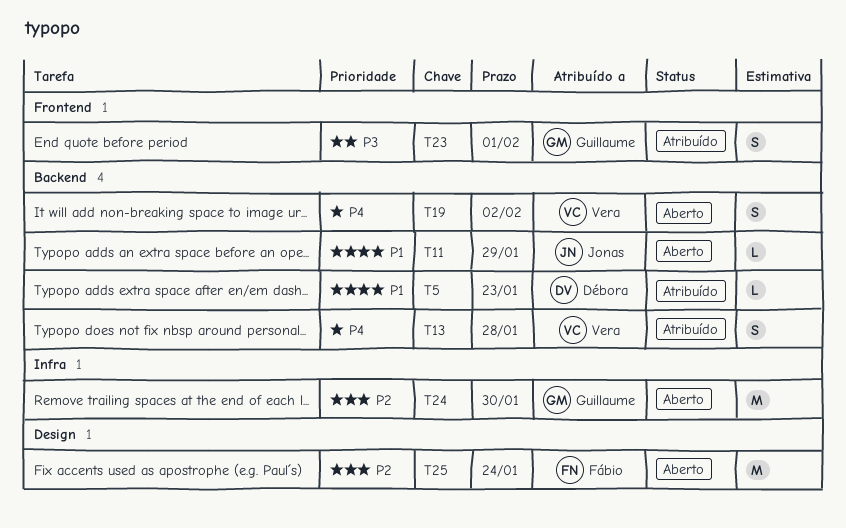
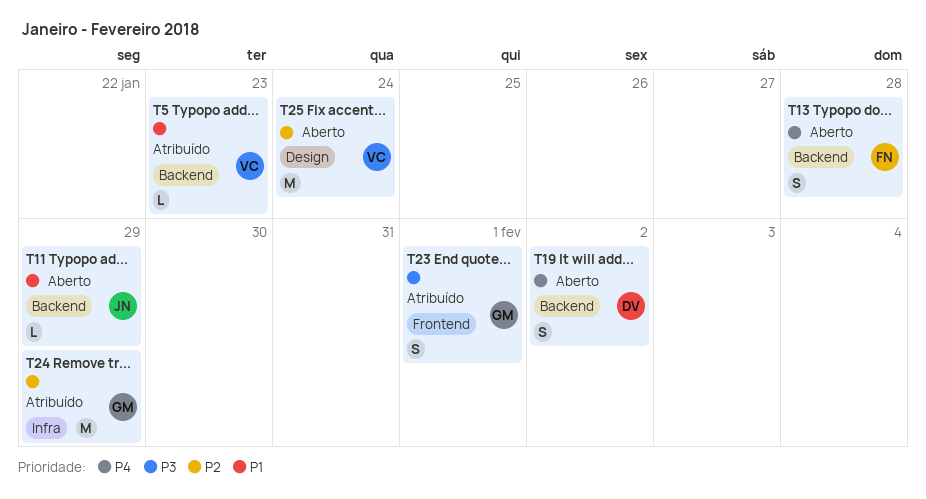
T5, owner: Débora -> Vera
T13, status: Atribuído -> Aberto
T13, owner: Vera -> Fábio
T19, owner: Vera -> Débora
T24, status: Aberto -> Atribuído
T24, due: Jan 30 -> Jan 29
T25, owner: Fábio -> Vera

